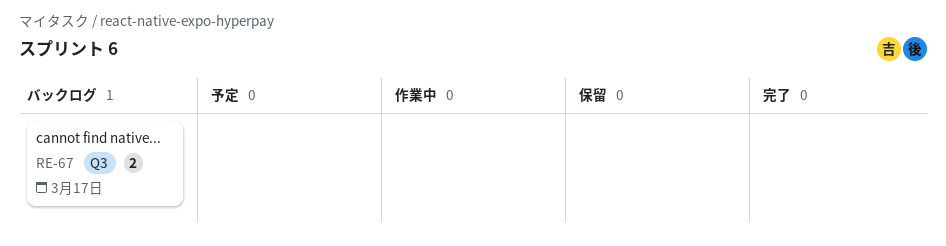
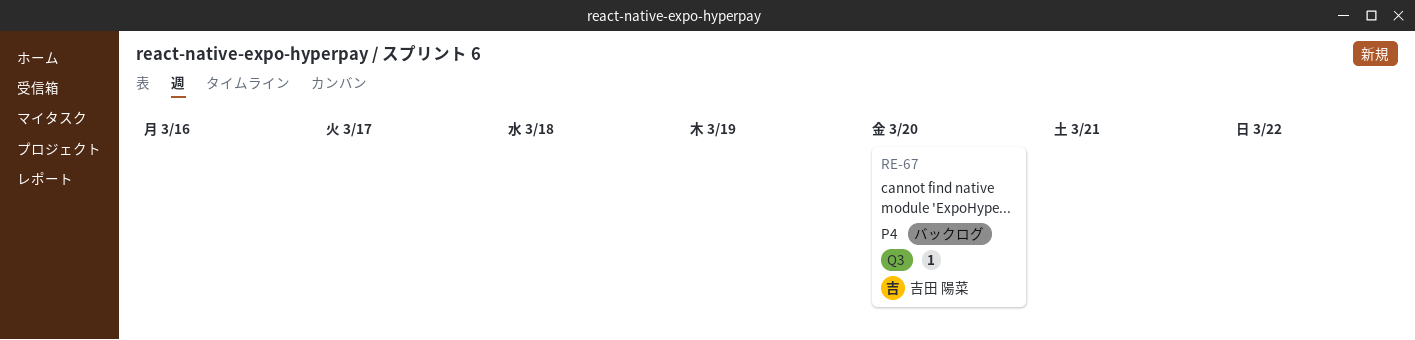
RE-67, estimate: 2 -> 1
RE-67, due: Mar 17 -> Mar 20

